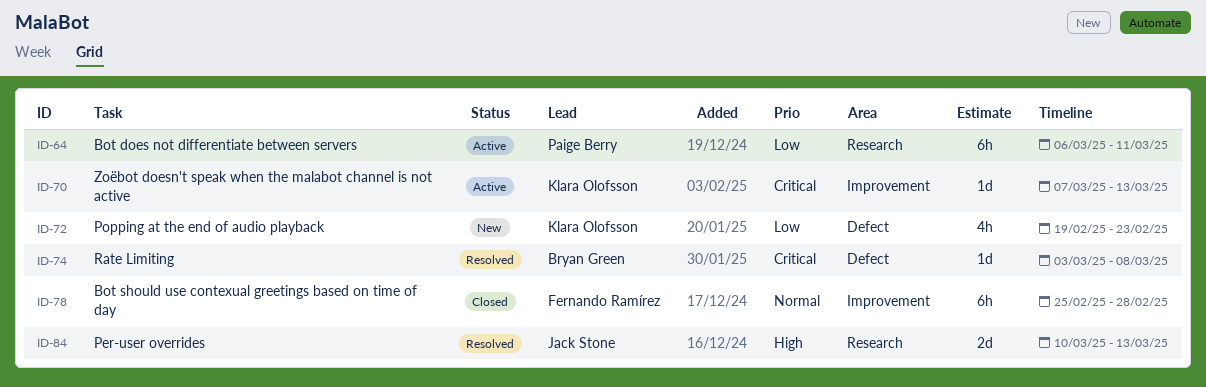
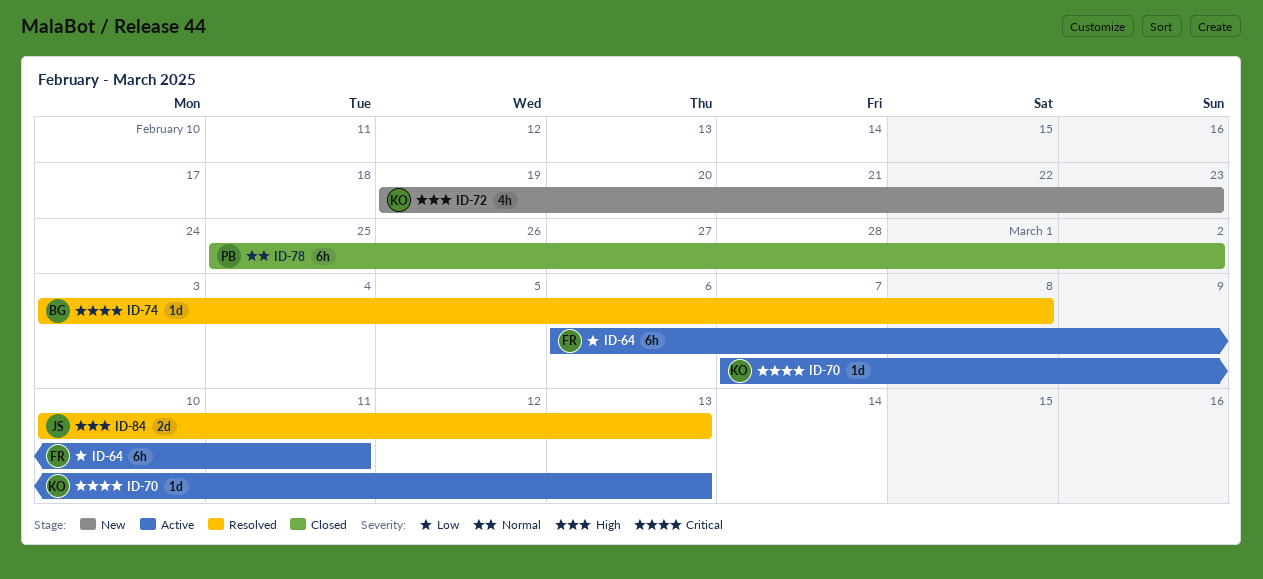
ID-64, owner: Paige Berry -> Fernando Ramírez
ID-72, priority: Low -> High
ID-78, owner: Fernando Ramírez -> Paige Berry
ID-78, due: Feb 28 -> Mar 2

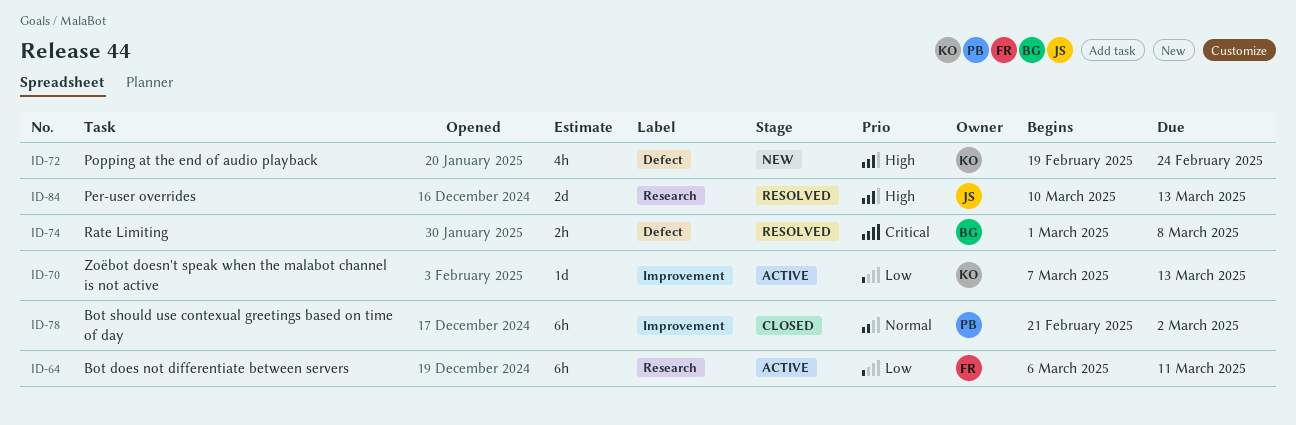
ID-70, priority: Critical -> Low
ID-72, due: Feb 23 -> Feb 24
ID-74, estimate: 1d -> 2h
ID-74, start: Mar 3 -> Mar 1
ID-78, start: Feb 25 -> Feb 21

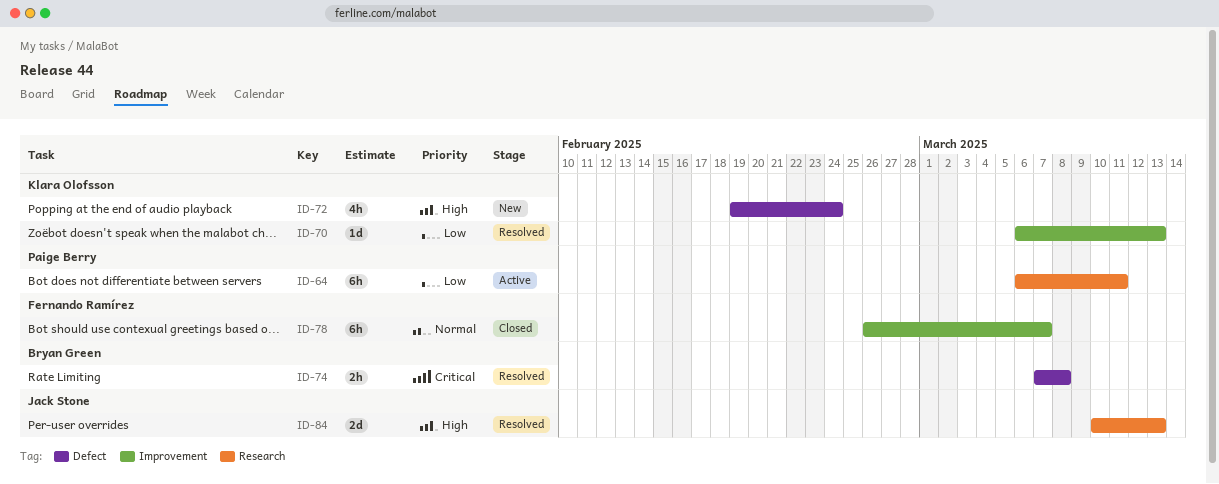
ID-64, owner: Fernando Ramírez -> Paige Berry
ID-70, status: Active -> Resolved
ID-70, start: Mar 7 -> Mar 6
ID-74, start: Mar 1 -> Mar 7
ID-78, owner: Paige Berry -> Fernando Ramírez
ID-78, start: Feb 21 -> Feb 26
ID-78, due: Mar 2 -> Mar 7

